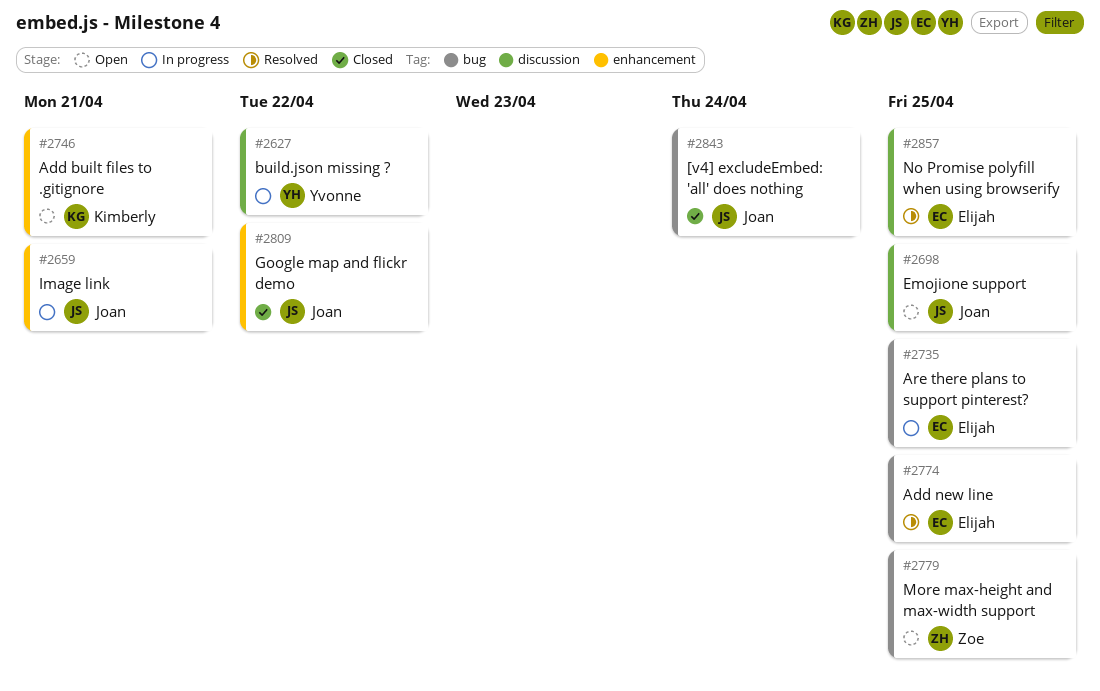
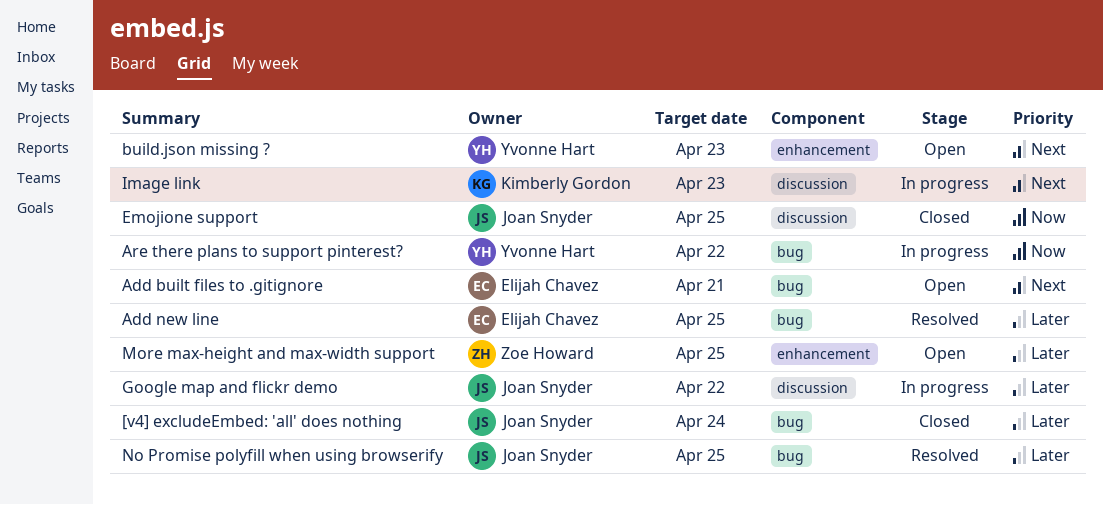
Add built files to .gitignore, owner: Kimberly Gordon -> Elijah Chavez
Add built files to .gitignore, label: enhancement -> bug
Are there plans to support pinterest?, owner: Elijah Chavez -> Yvonne Hart
Are there plans to support pinterest?, due: Apr 25 -> Apr 22
build.json missing ?, status: In progress -> Open
build.json missing ?, label: discussion -> enhancement
build.json missing ?, due: Apr 22 -> Apr 23
Emojione support, status: Open -> Closed
Google map and flickr demo, status: Closed -> In progress
Google map and flickr demo, label: enhancement -> discussion
Image link, owner: Joan Snyder -> Kimberly Gordon
Image link, label: enhancement -> discussion
Image link, due: Apr 21 -> Apr 23
More max-height and max-width support, label: bug -> enhancement
No Promise polyfill when using browserify, owner: Elijah Chavez -> Joan Snyder
No Promise polyfill when using browserify, label: discussion -> bug

